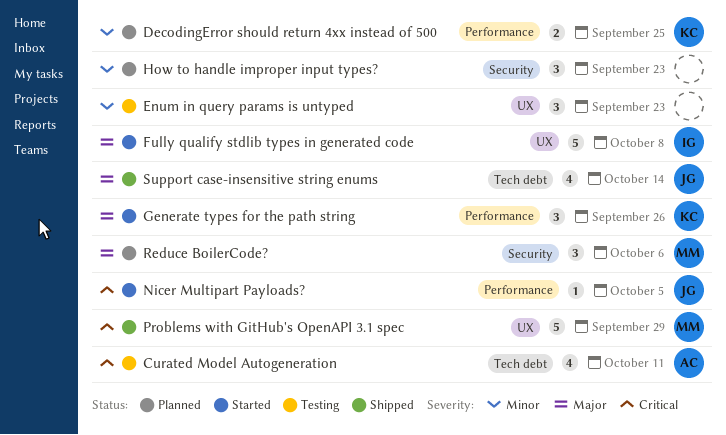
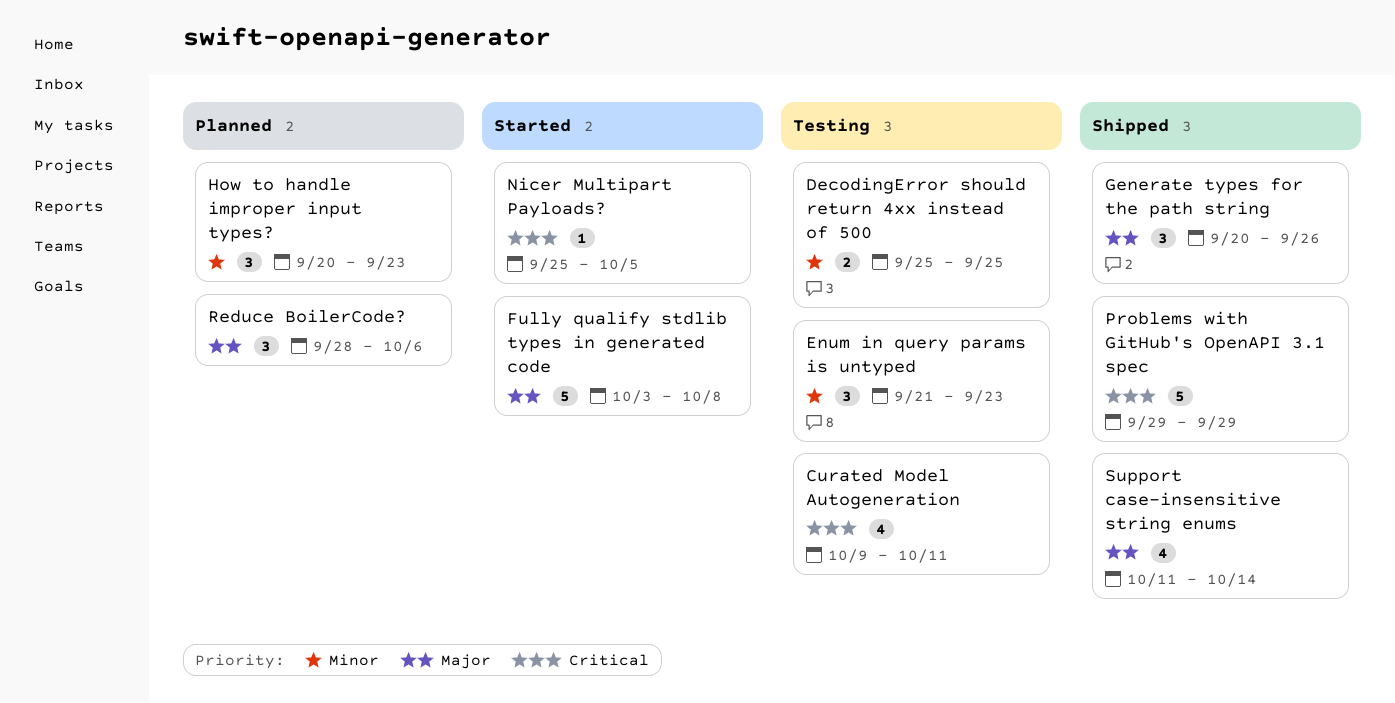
DecodingError should return 4xx instead of 500, status: Planned -> Testing
Generate types for the path string, status: Started -> Shipped

